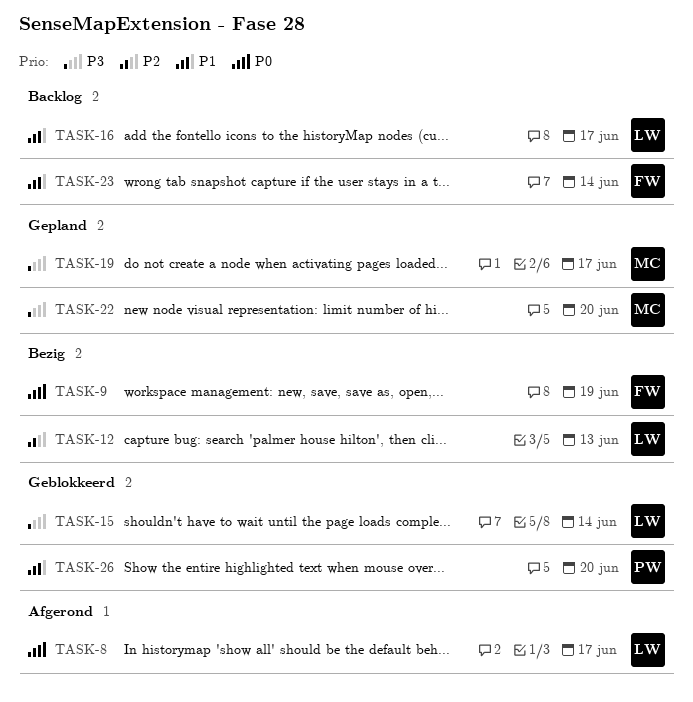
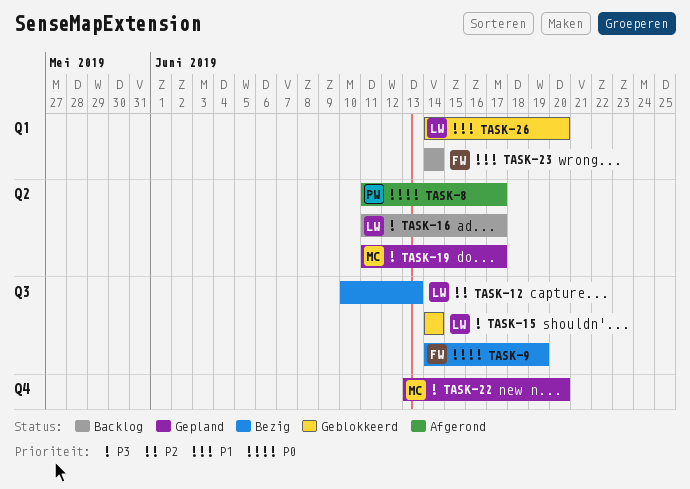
TASK-8, owner: LW -> PW
TASK-16, priority: P1 -> P3
TASK-26, owner: PW -> LW

